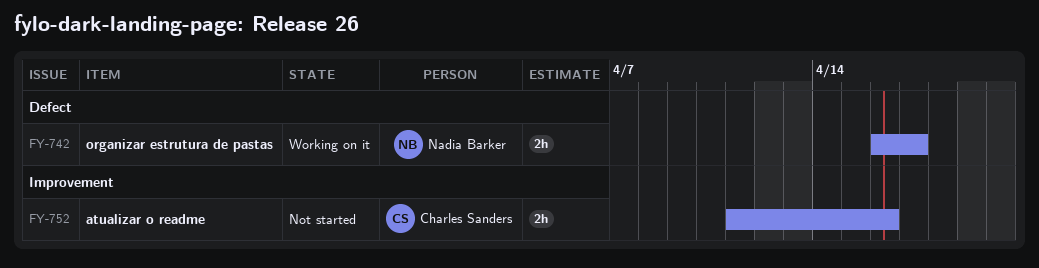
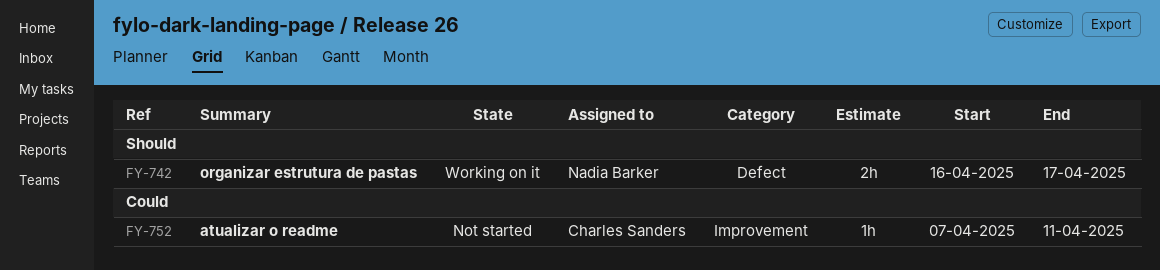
FY-752, estimate: 2h -> 1h
FY-752, start: Apr 11 -> Apr 7
FY-752, due: Apr 16 -> Apr 11

